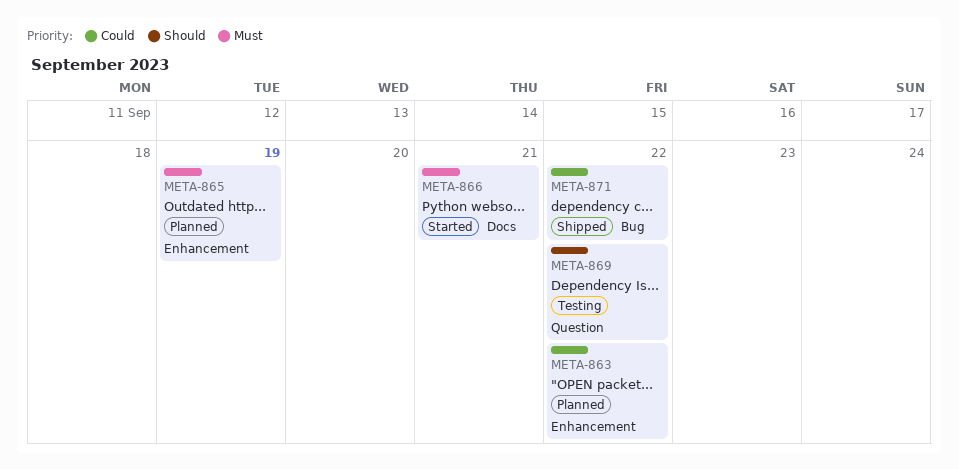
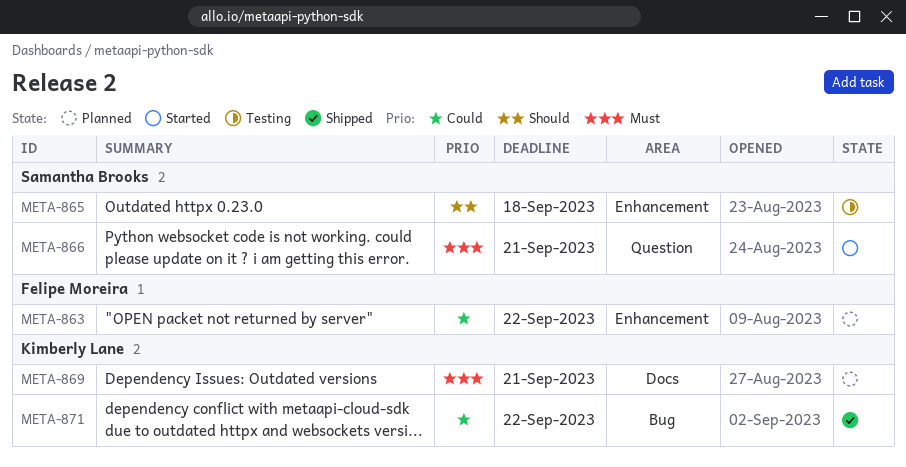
META-865, status: Planned -> Testing
META-865, priority: Must -> Should
META-865, due: Sep 19 -> Sep 18
META-866, label: Docs -> Question
META-869, status: Testing -> Planned
META-869, priority: Should -> Must
META-869, label: Question -> Docs
META-869, due: Sep 22 -> Sep 21

